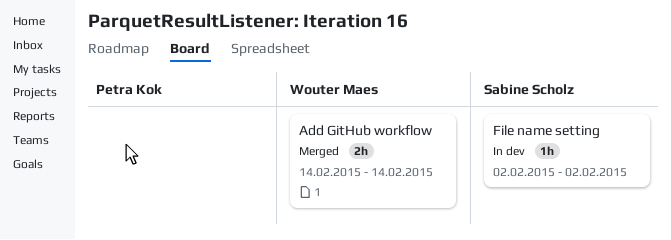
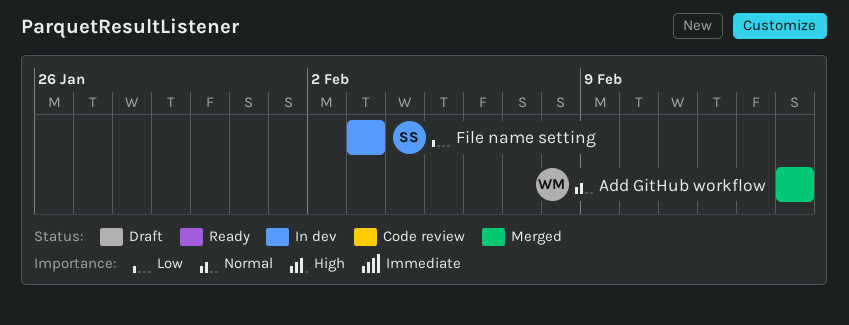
File name setting, start: Feb 2 -> Feb 3
File name setting, due: Feb 2 -> Feb 3

